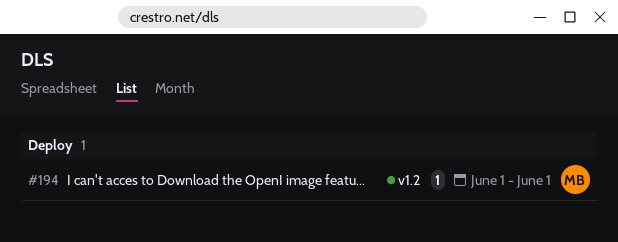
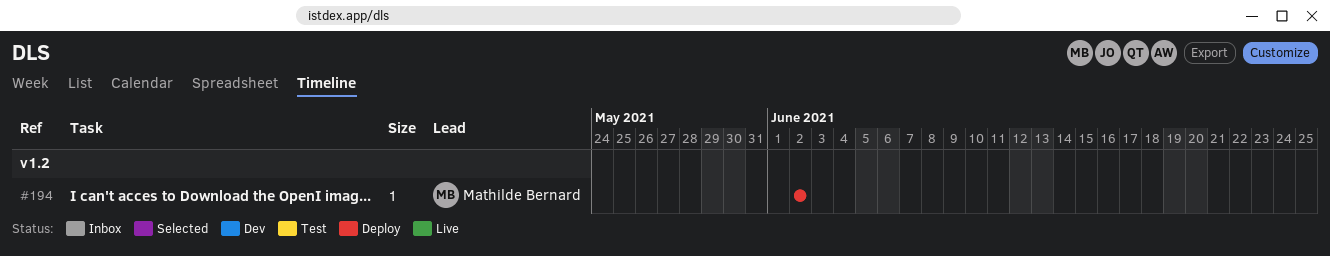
#194, start: Jun 1 -> Jun 2
#194, due: Jun 1 -> Jun 2

